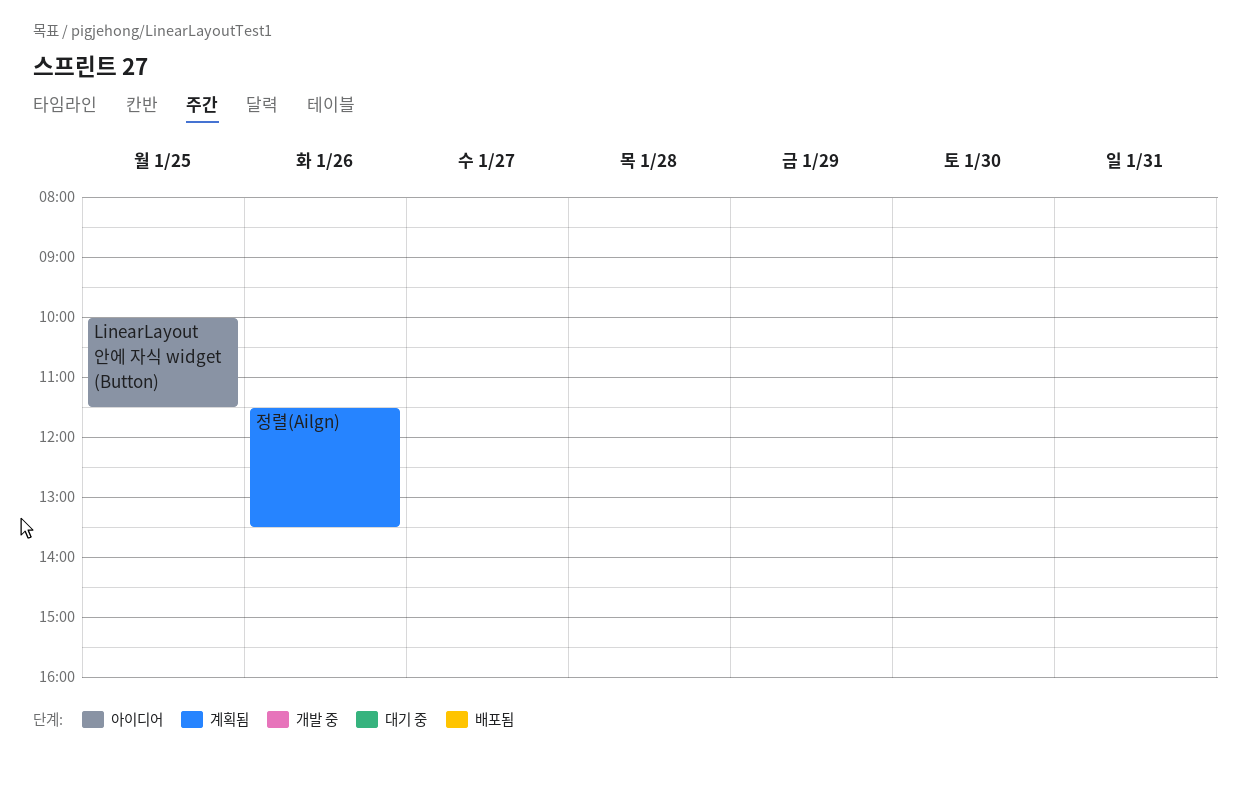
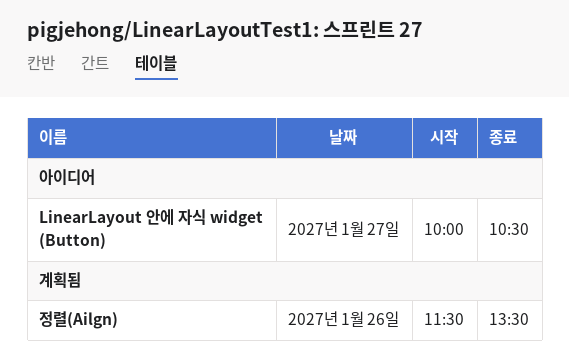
LinearLayout 안에 자식 widget (Button), day: Jan 25 -> Jan 27
LinearLayout 안에 자식 widget (Button), ends: 11:30 -> 10:30

